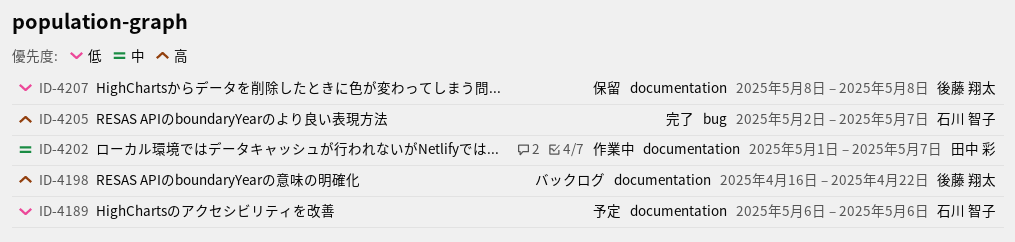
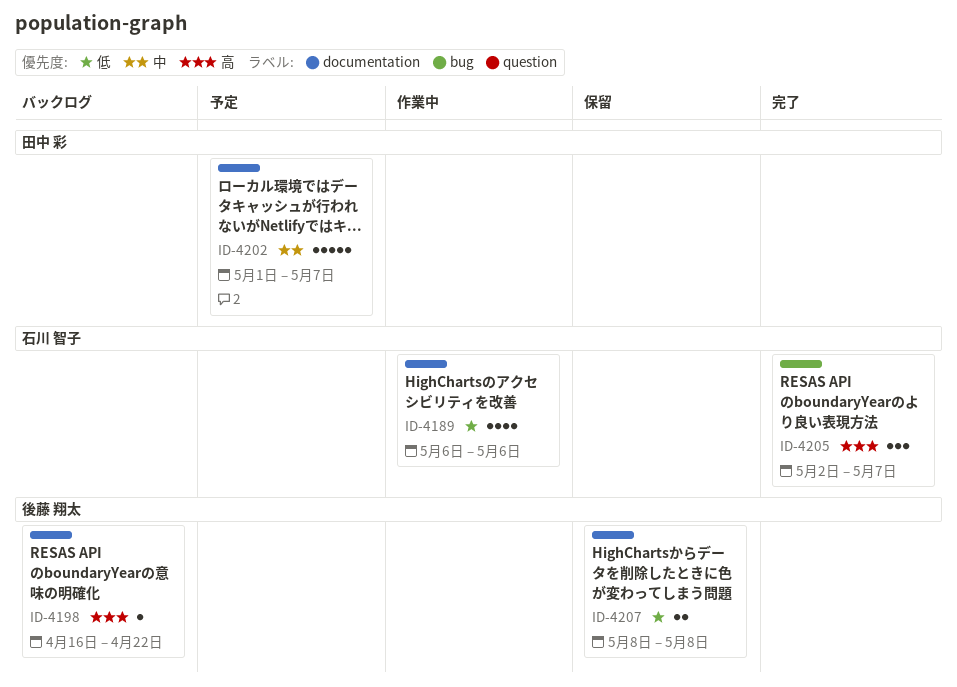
ID-4189, status: 予定 -> 作業中
ID-4202, status: 作業中 -> 予定

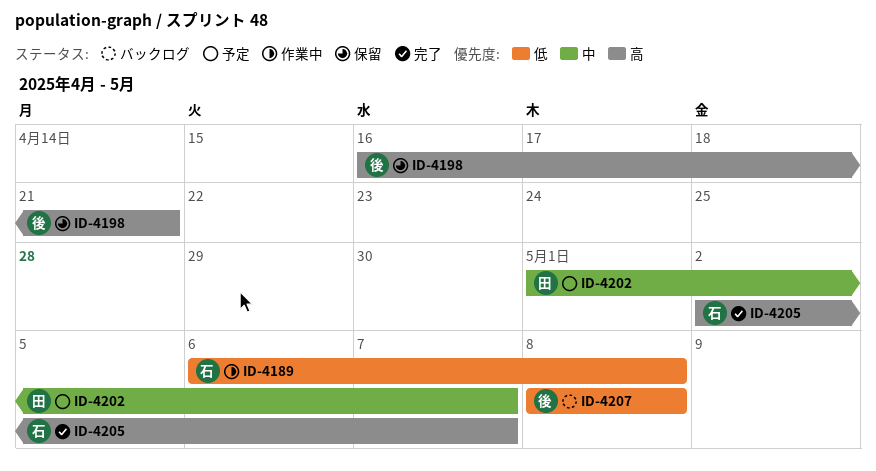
ID-4189, due: May 6 -> May 8
ID-4198, status: バックログ -> 保留
ID-4198, due: Apr 22 -> Apr 21
ID-4207, status: 保留 -> バックログ

